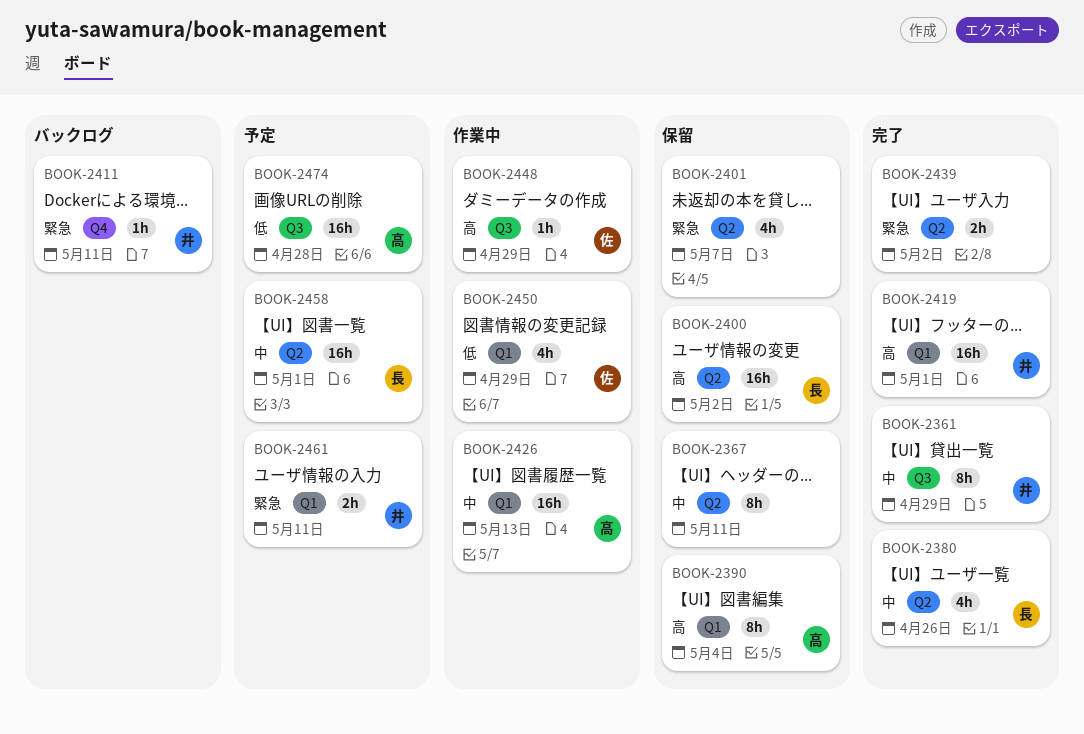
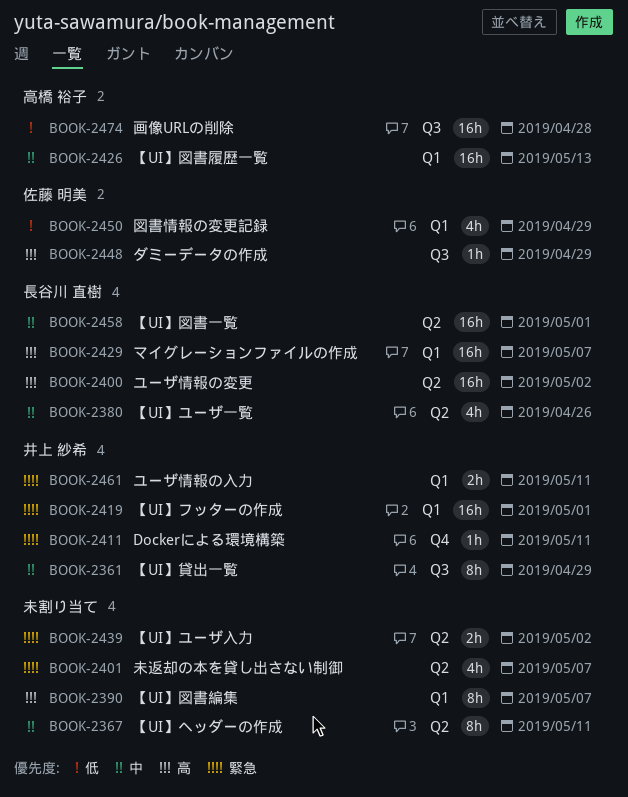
BOOK-2390, owner: 高橋 裕子 -> none
BOOK-2390, due: May 4 -> May 7
BOOK-2419, priority: 高 -> 緊急
BOOK-2429: none -> present

